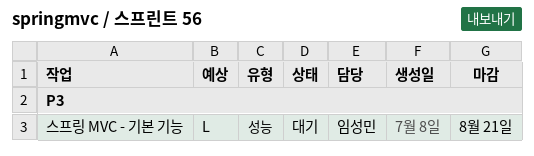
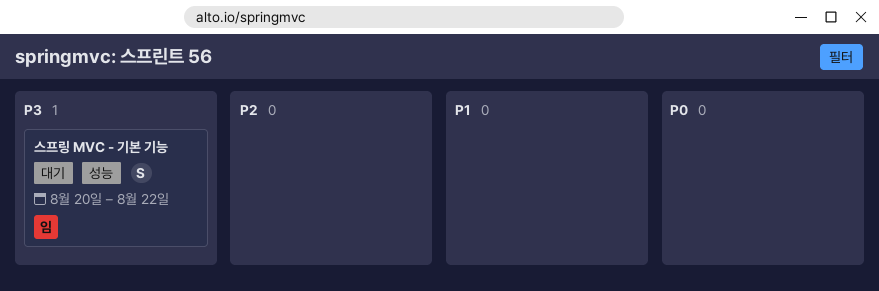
스프링 MVC - 기본 기능, estimate: L -> S
스프링 MVC - 기본 기능, due: Aug 21 -> Aug 22

